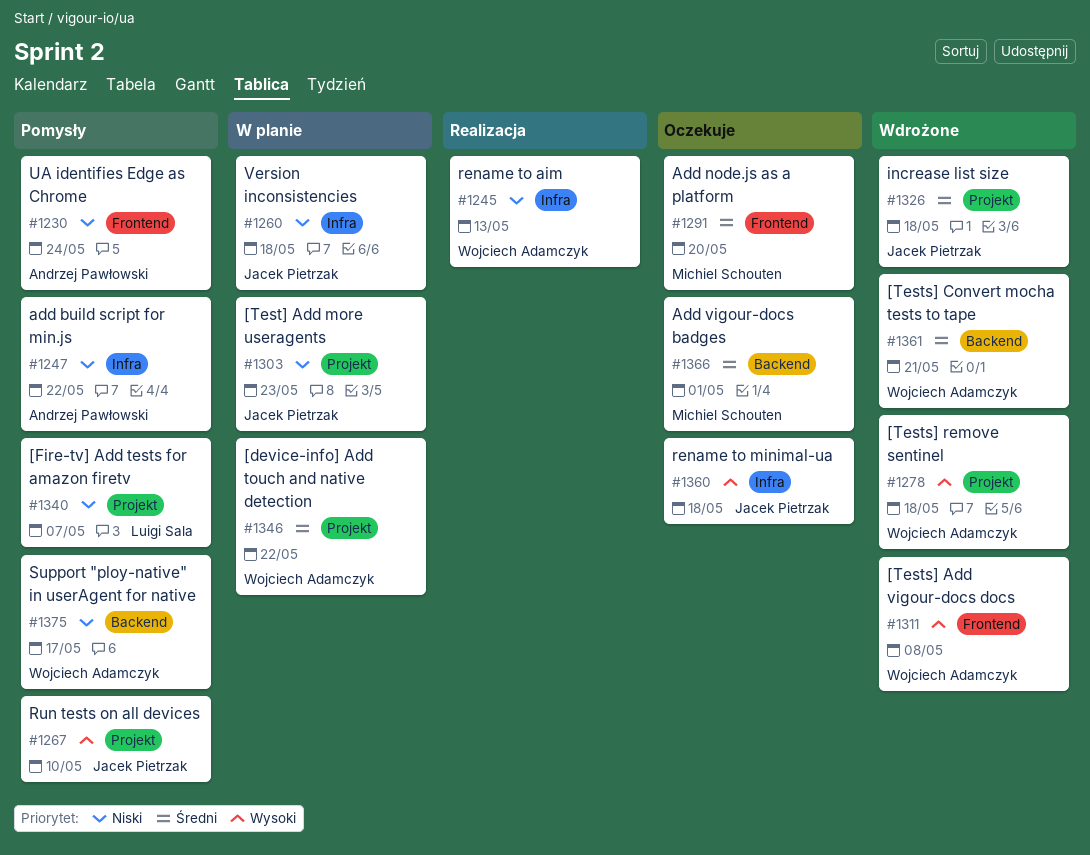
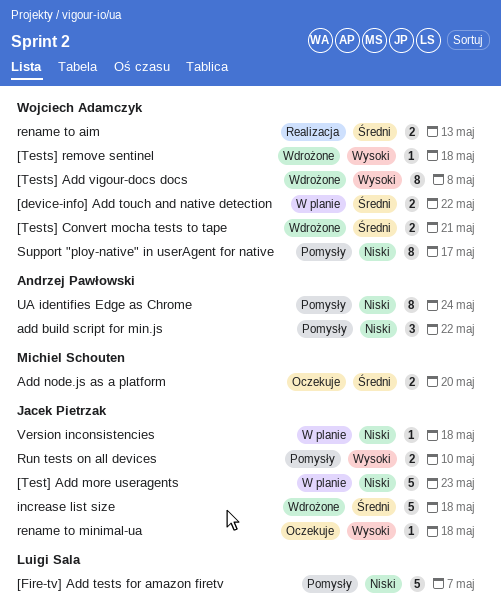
Add vigour-docs badges: present -> none
rename to aim, priority: Niski -> Średni

